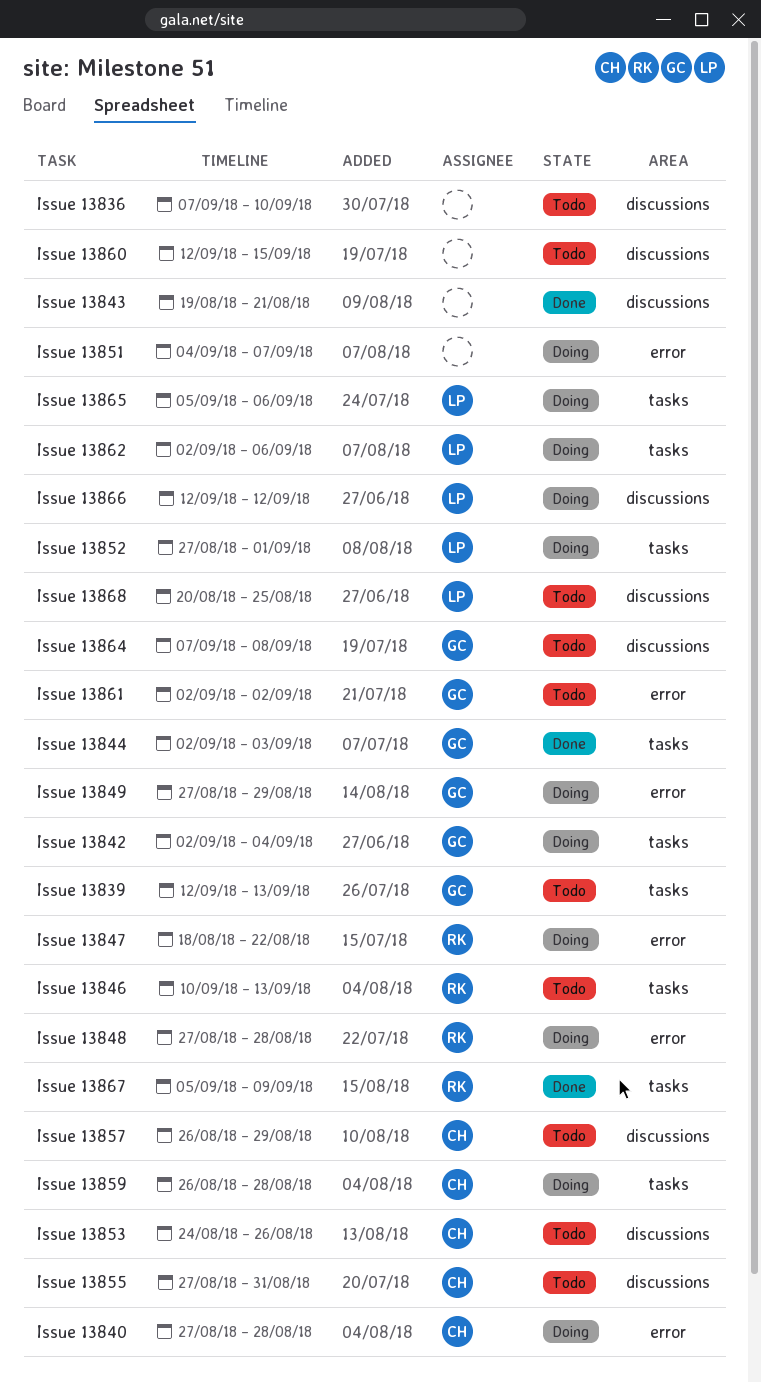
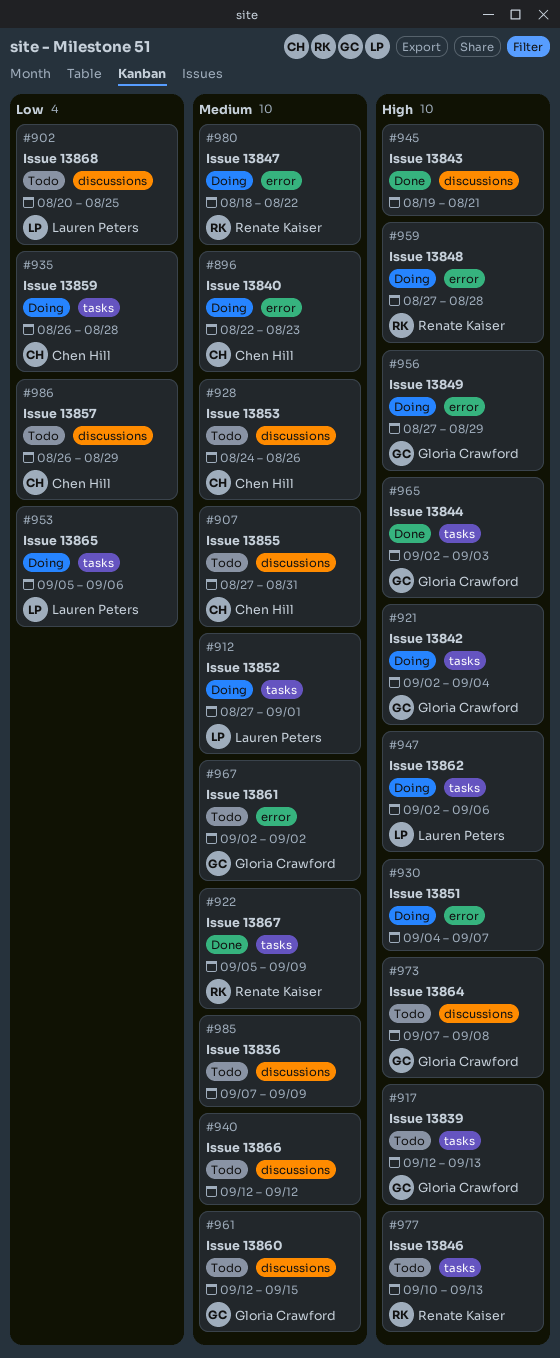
Issue 13836, due: Sep 10 -> Sep 9
Issue 13840, start: Aug 27 -> Aug 22
Issue 13840, due: Aug 28 -> Aug 23
Issue 13860, owner: none -> Gloria Crawford
Issue 13866, status: Doing -> Todo
Issue 13866, owner: Lauren Peters -> none

